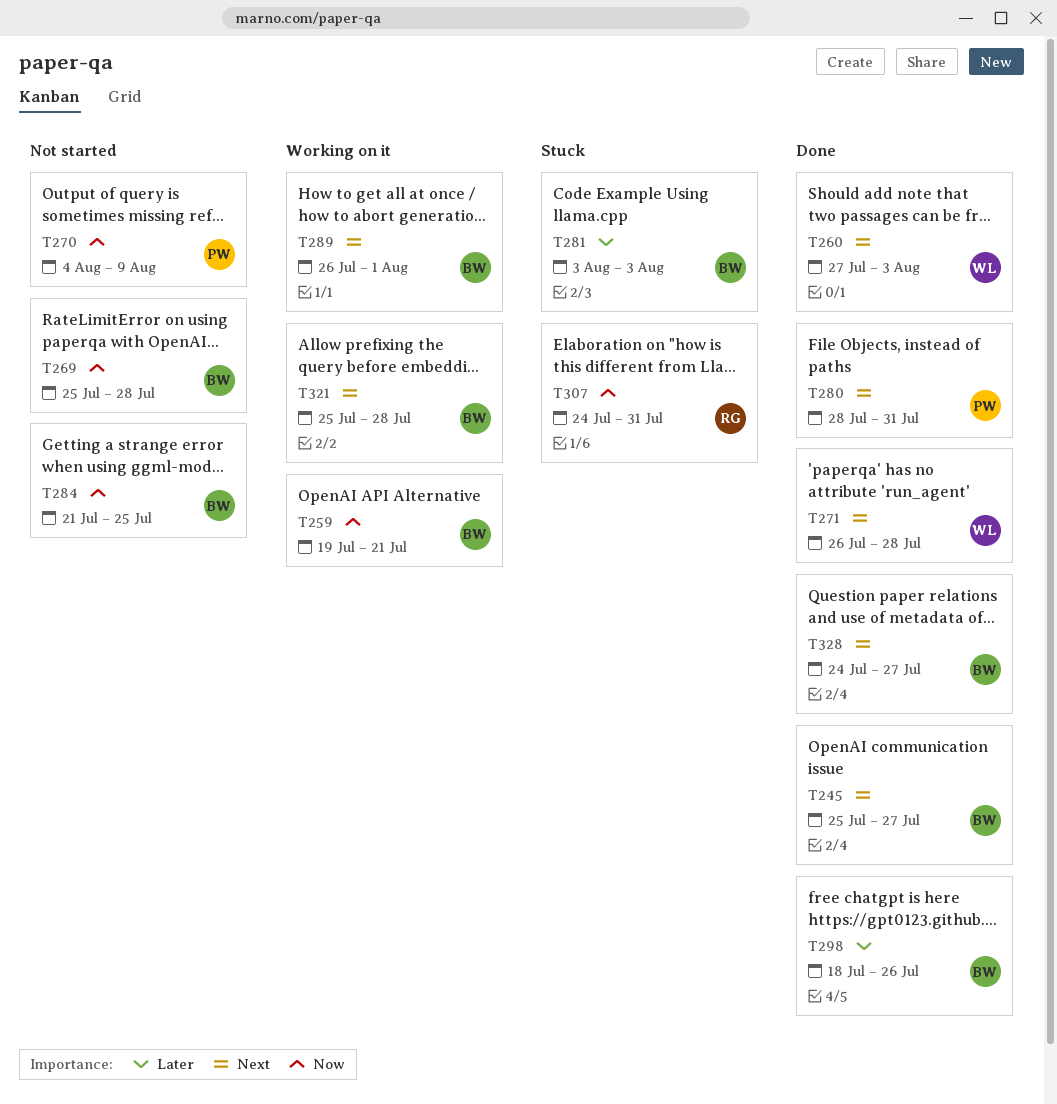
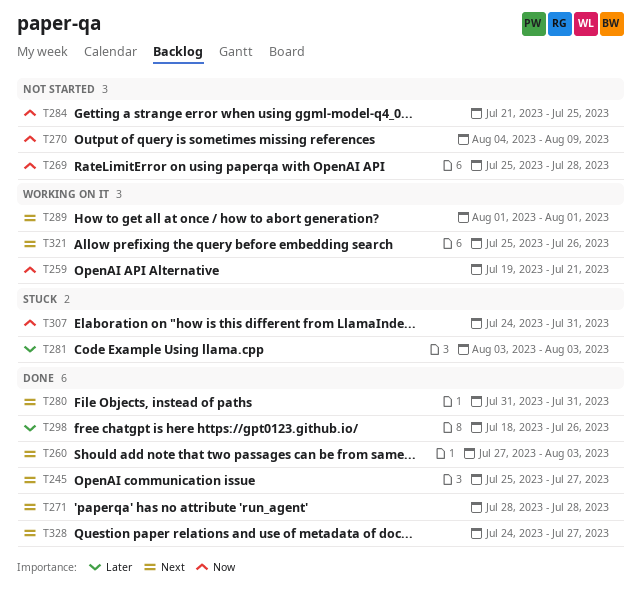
T271, start: Jul 26 -> Jul 28
T280, start: Jul 28 -> Jul 31
T289, start: Jul 26 -> Aug 1
T321, due: Jul 28 -> Jul 26

